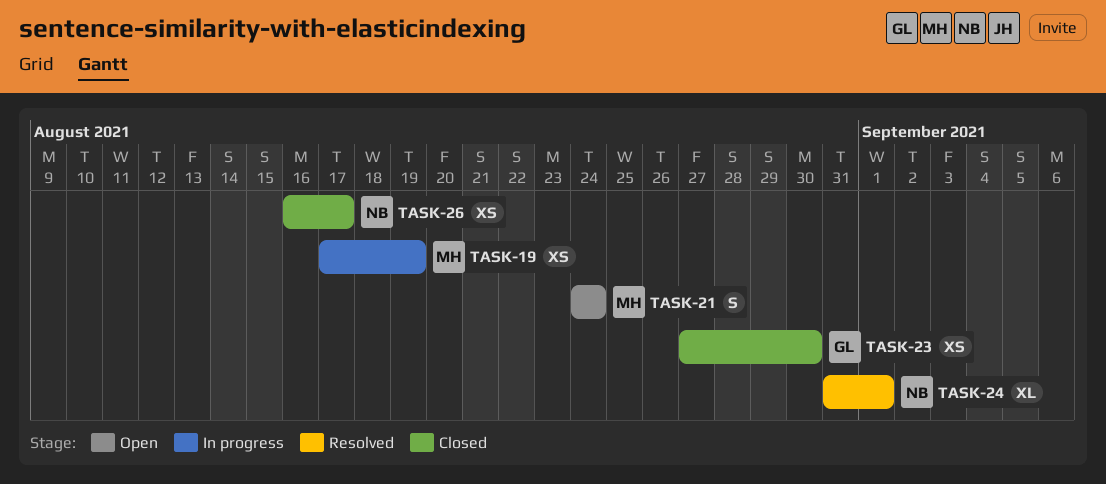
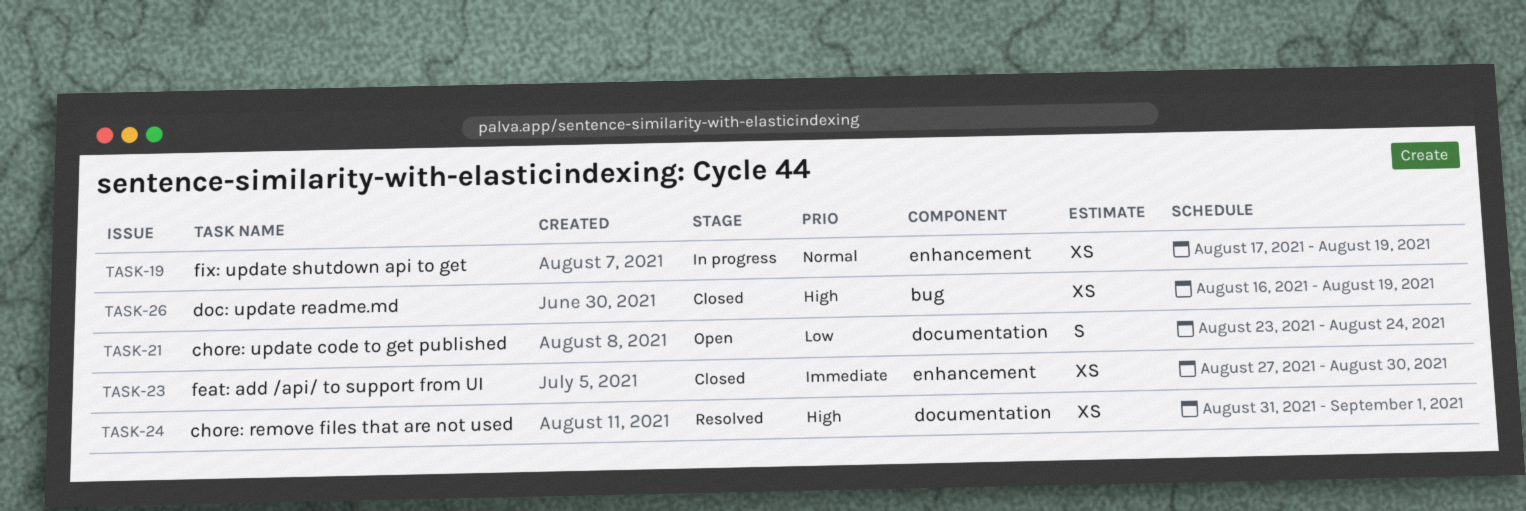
TASK-21, start: Aug 24 -> Aug 23
TASK-24, estimate: XL -> XS
TASK-26, due: Aug 17 -> Aug 19

